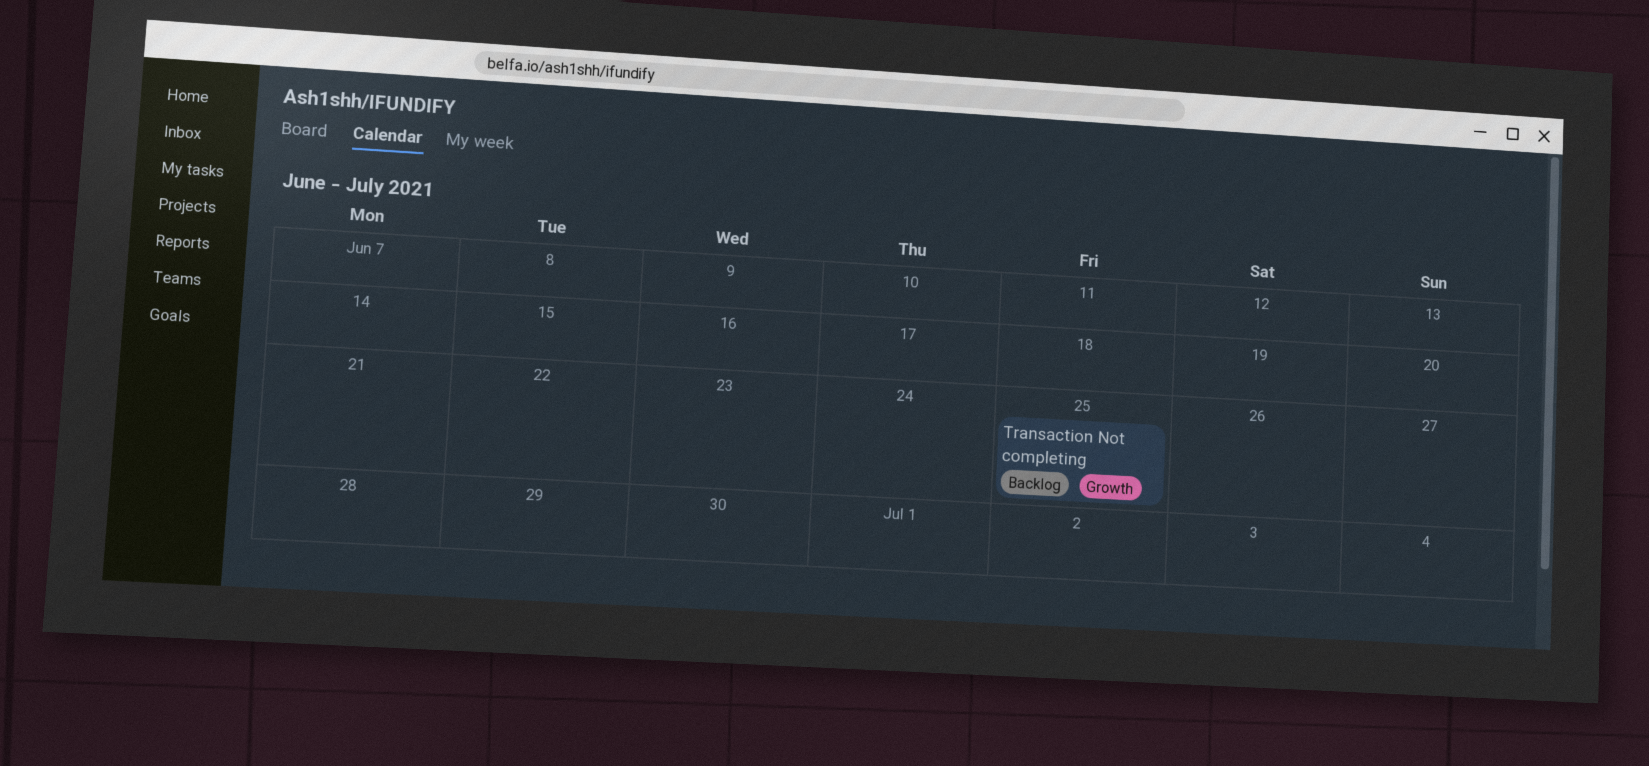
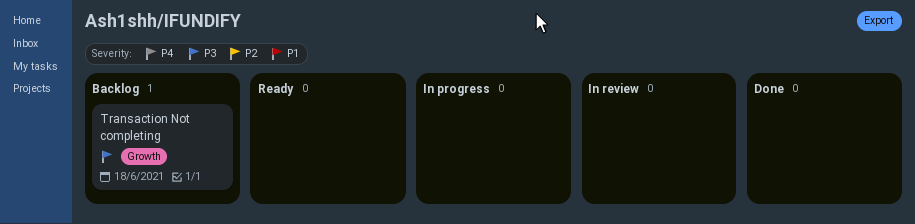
Transaction Not completing, due: Jun 25 -> Jun 18

